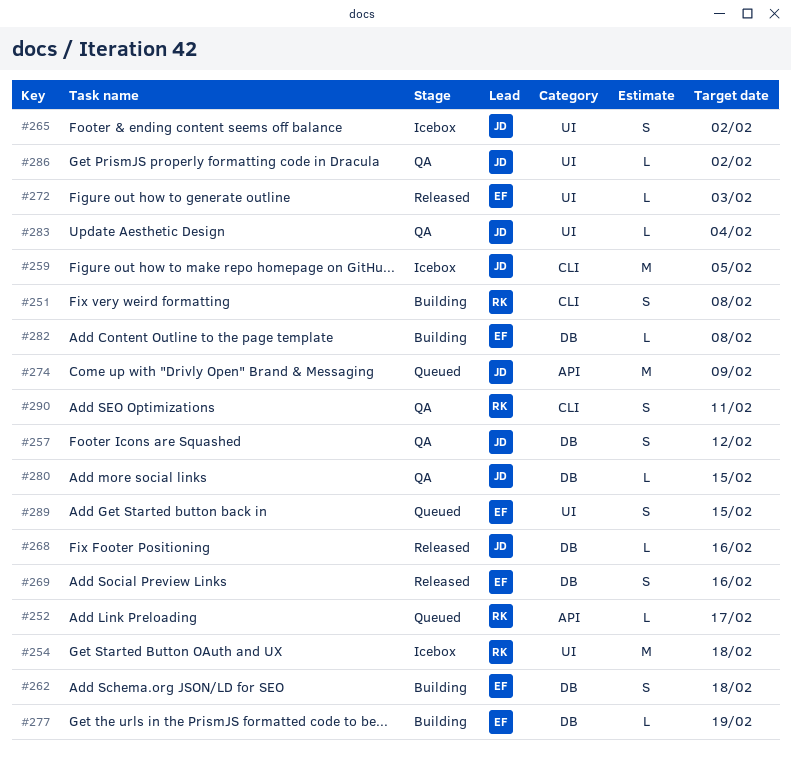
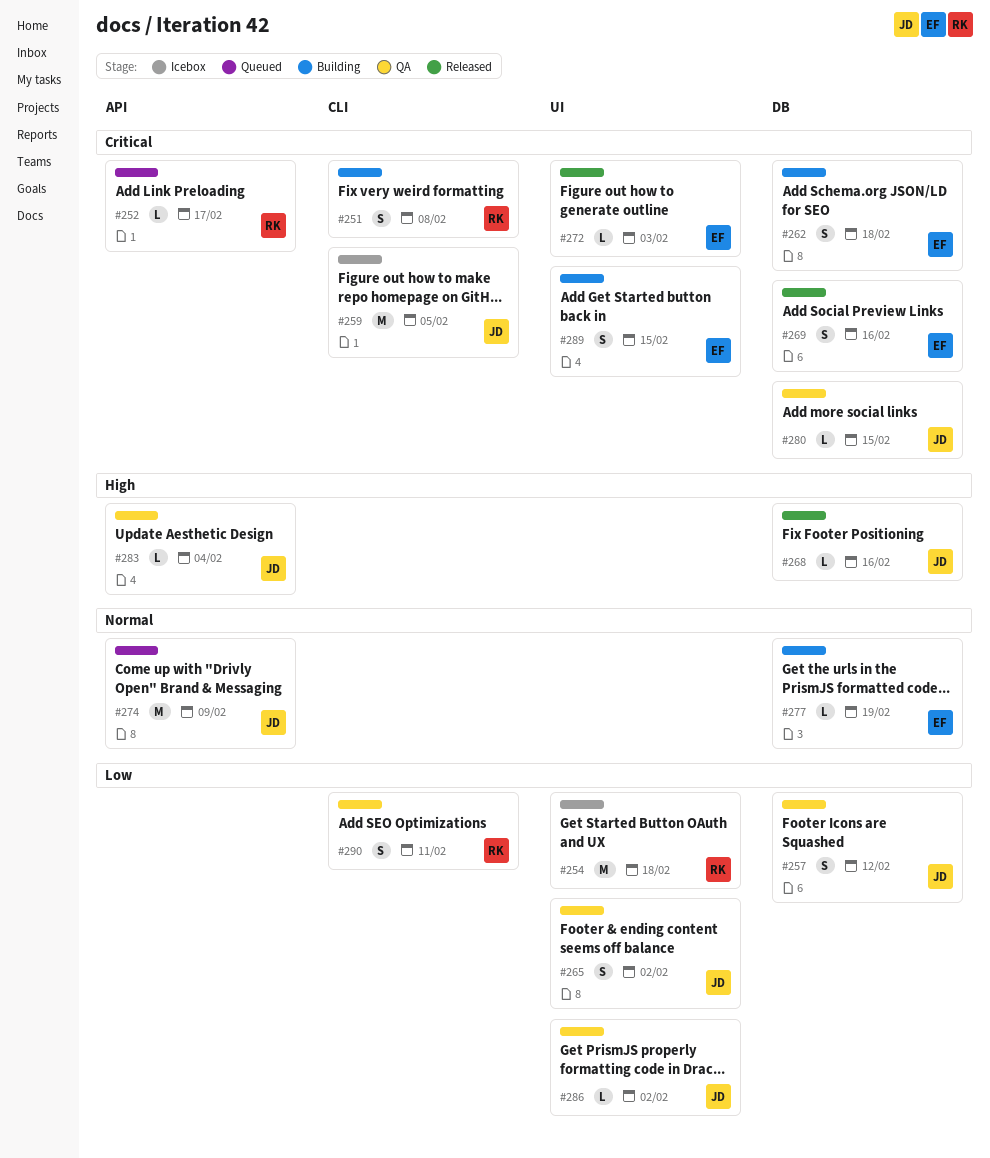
#265, status: Icebox -> QA
#282: present -> none
#283, label: UI -> API
#289, status: Queued -> Building

